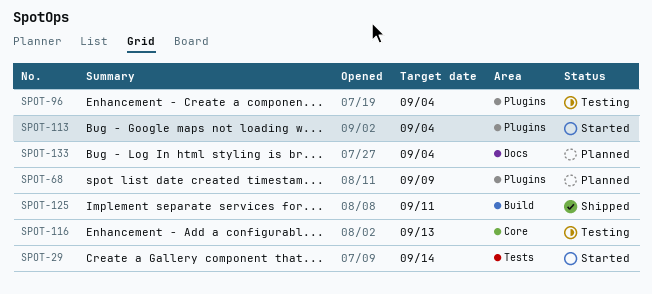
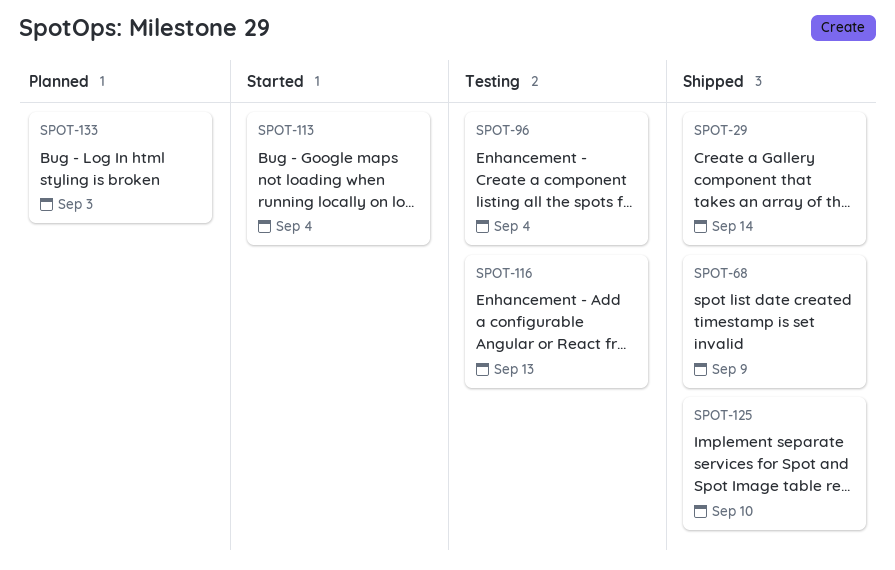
SPOT-29, status: Started -> Shipped
SPOT-68, status: Planned -> Shipped
SPOT-125, due: Sep 11 -> Sep 10
SPOT-133, due: Sep 4 -> Sep 3

